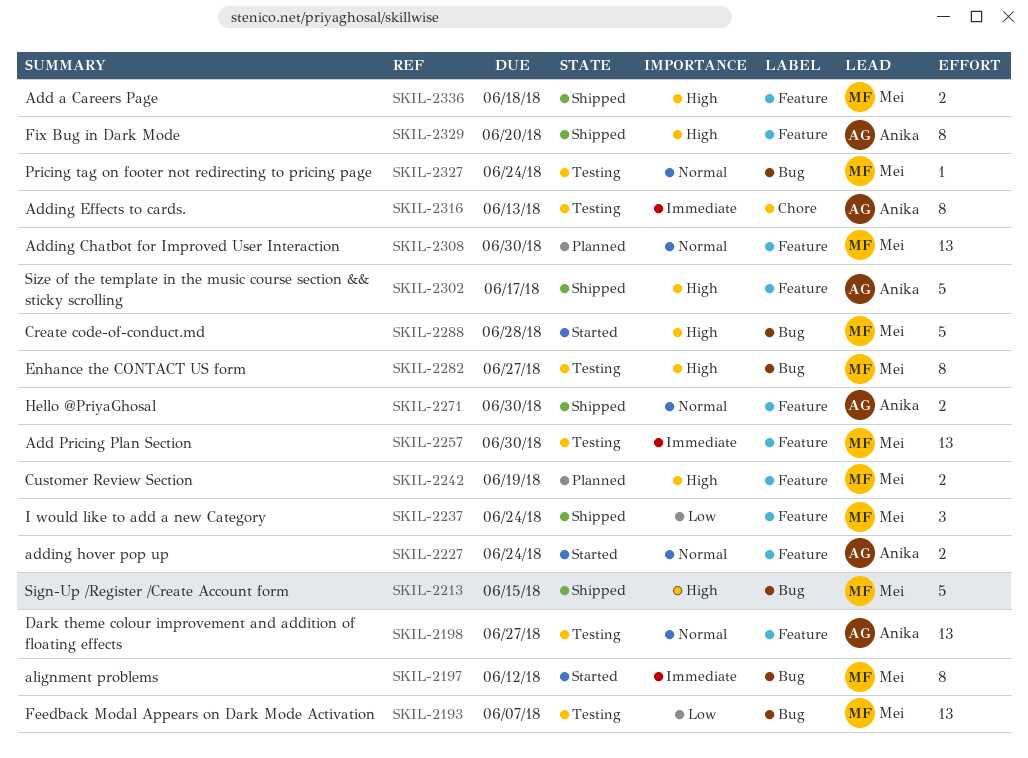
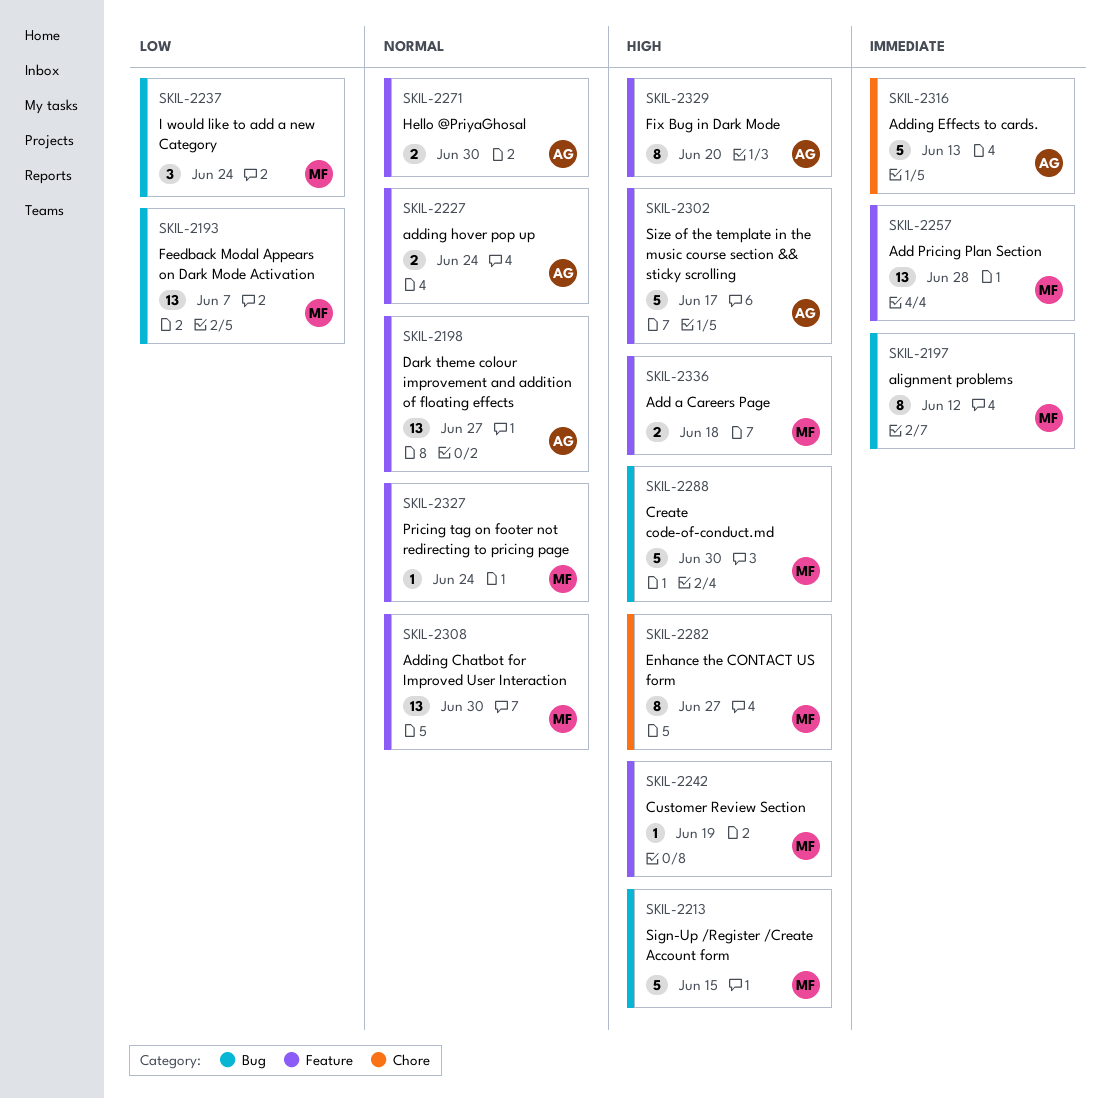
SKIL-2237, label: Feature -> Bug
SKIL-2242, estimate: 2 -> 1
SKIL-2257, due: Jun 30 -> Jun 28
SKIL-2282, label: Bug -> Chore
SKIL-2288, due: Jun 28 -> Jun 30
SKIL-2316, estimate: 8 -> 5
SKIL-2327, label: Bug -> Feature

